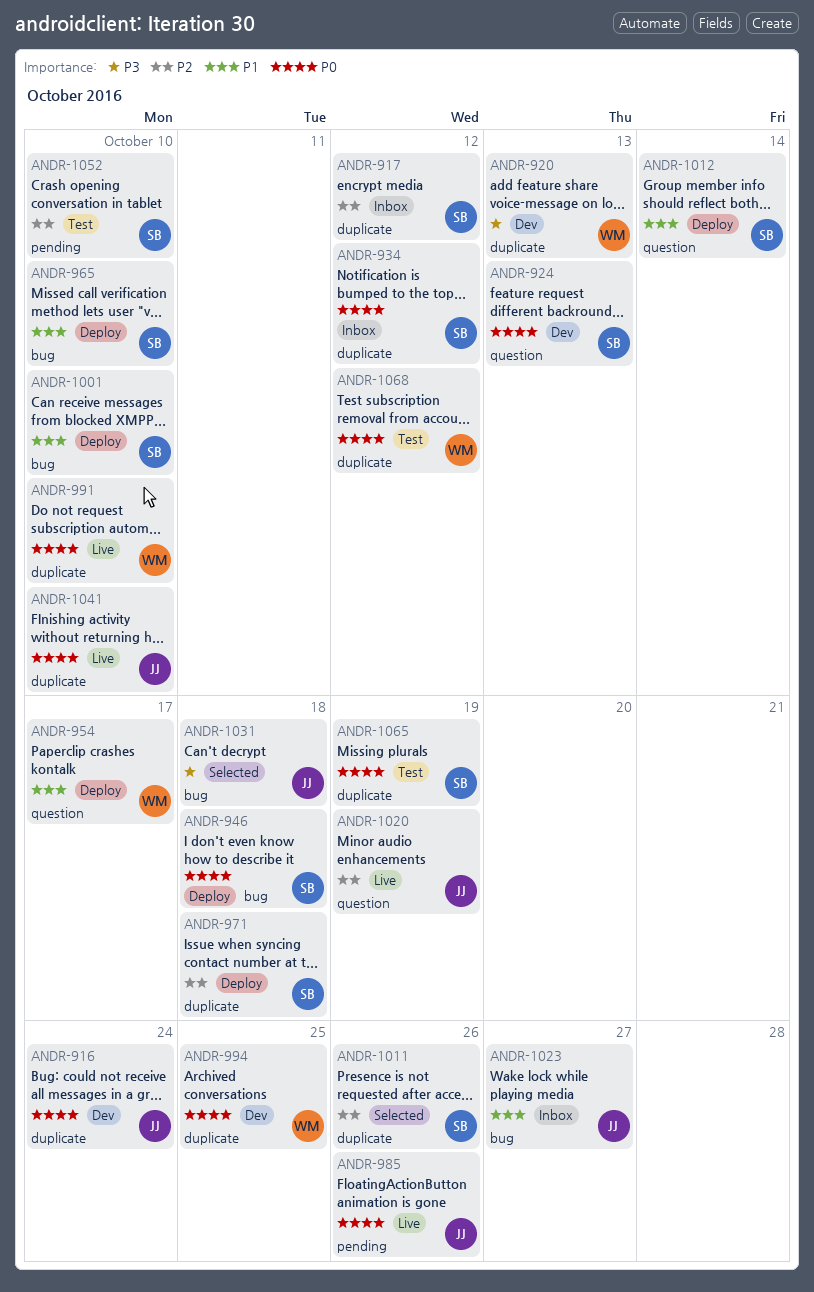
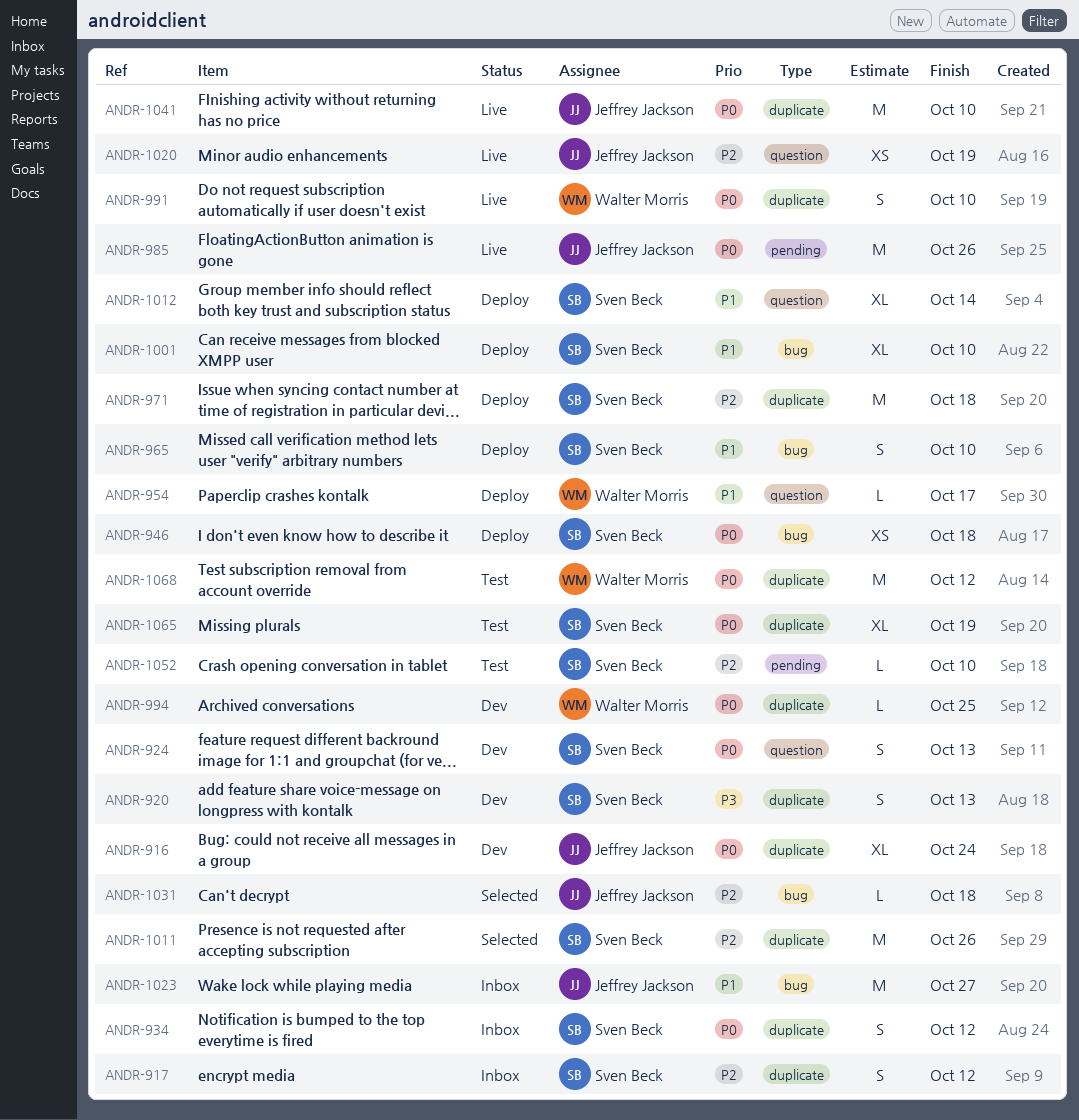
ANDR-920, owner: Walter Morris -> Sven Beck
ANDR-1031, priority: P3 -> P2

